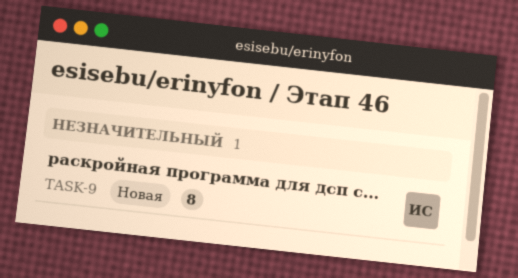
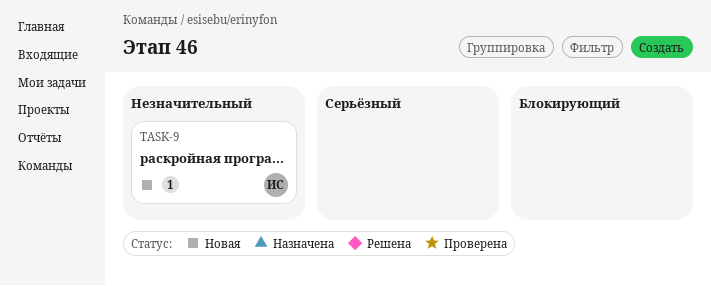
TASK-9, estimate: 8 -> 1

